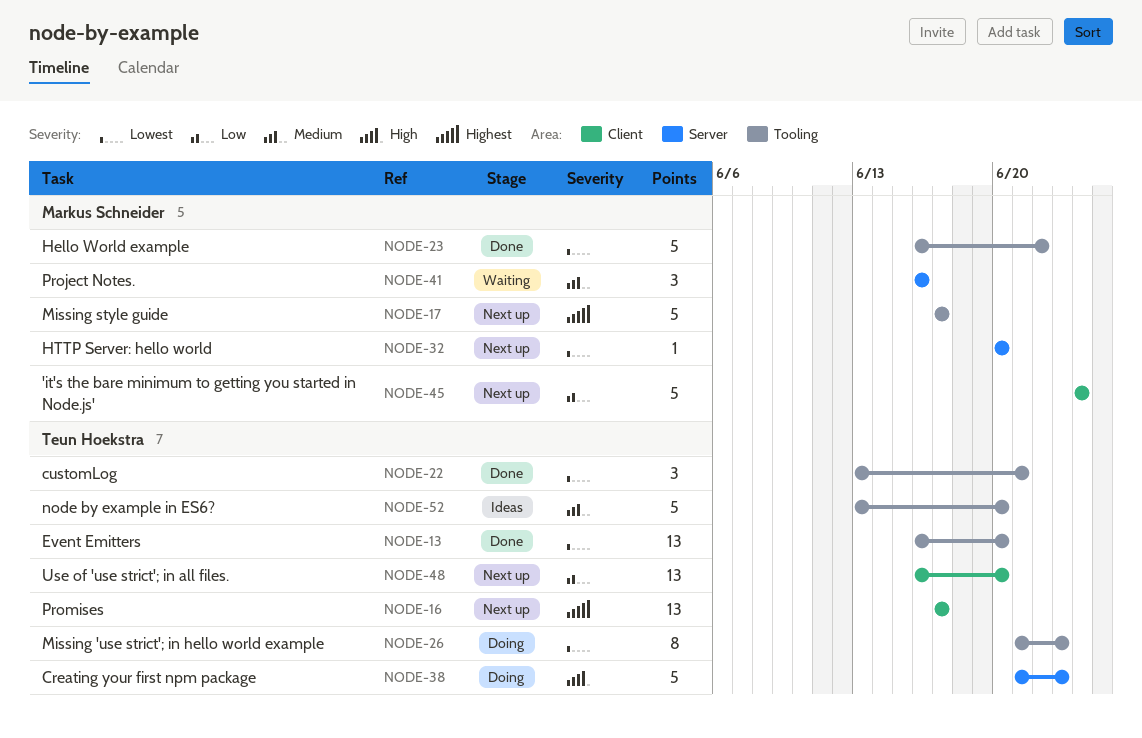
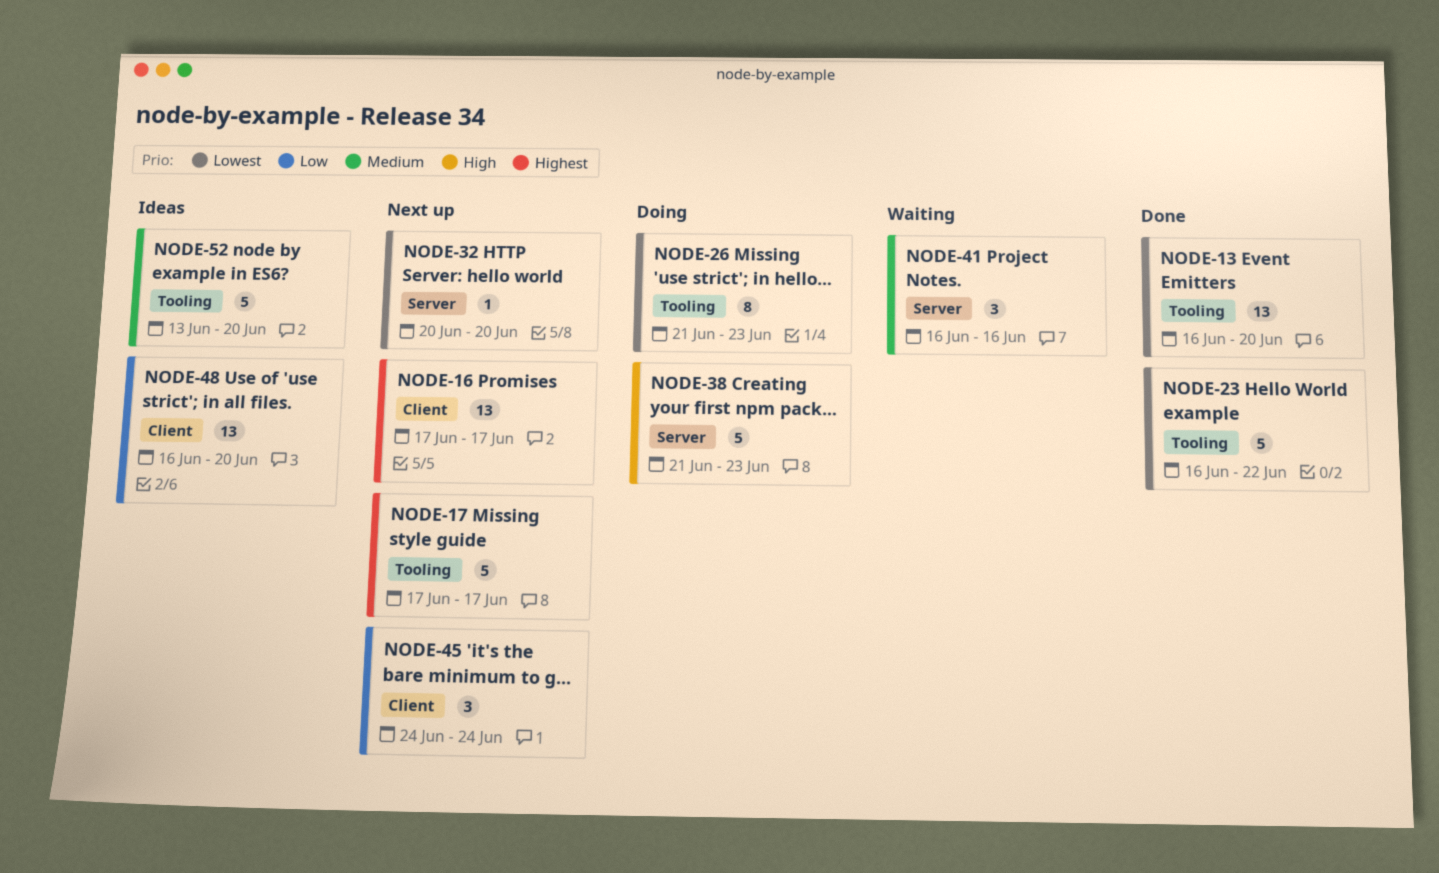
NODE-22: present -> none
NODE-45, estimate: 5 -> 3
NODE-48, status: Next up -> Ideas

